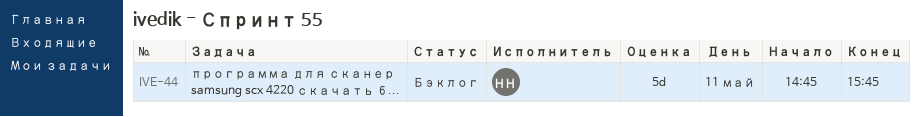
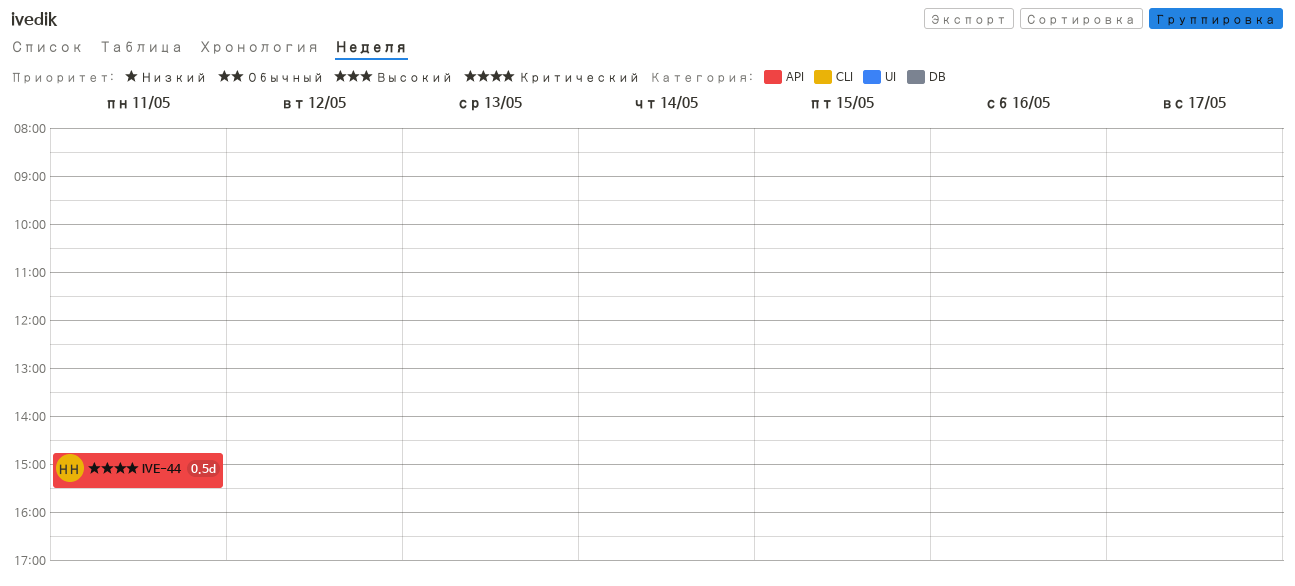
IVE-44, estimate: 5d -> 0.5d
IVE-44, ends: 15:45 -> 15:30

